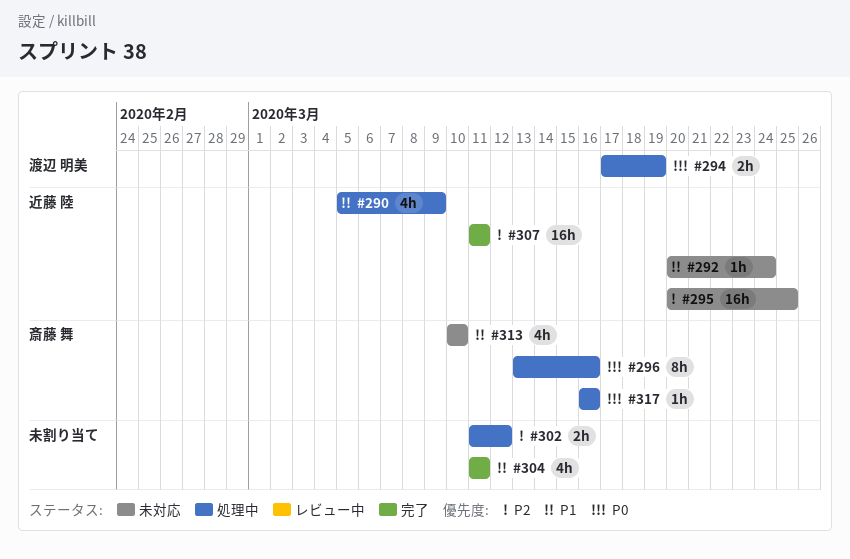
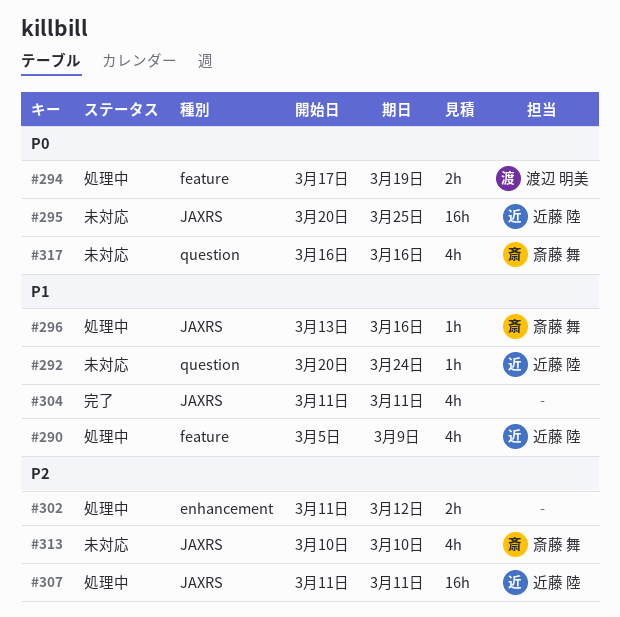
#295, priority: P2 -> P0
#296, priority: P0 -> P1
#296, estimate: 8h -> 1h
#307, status: 完了 -> 処理中
#313, priority: P1 -> P2
#317, status: 処理中 -> 未対応
#317, estimate: 1h -> 4h

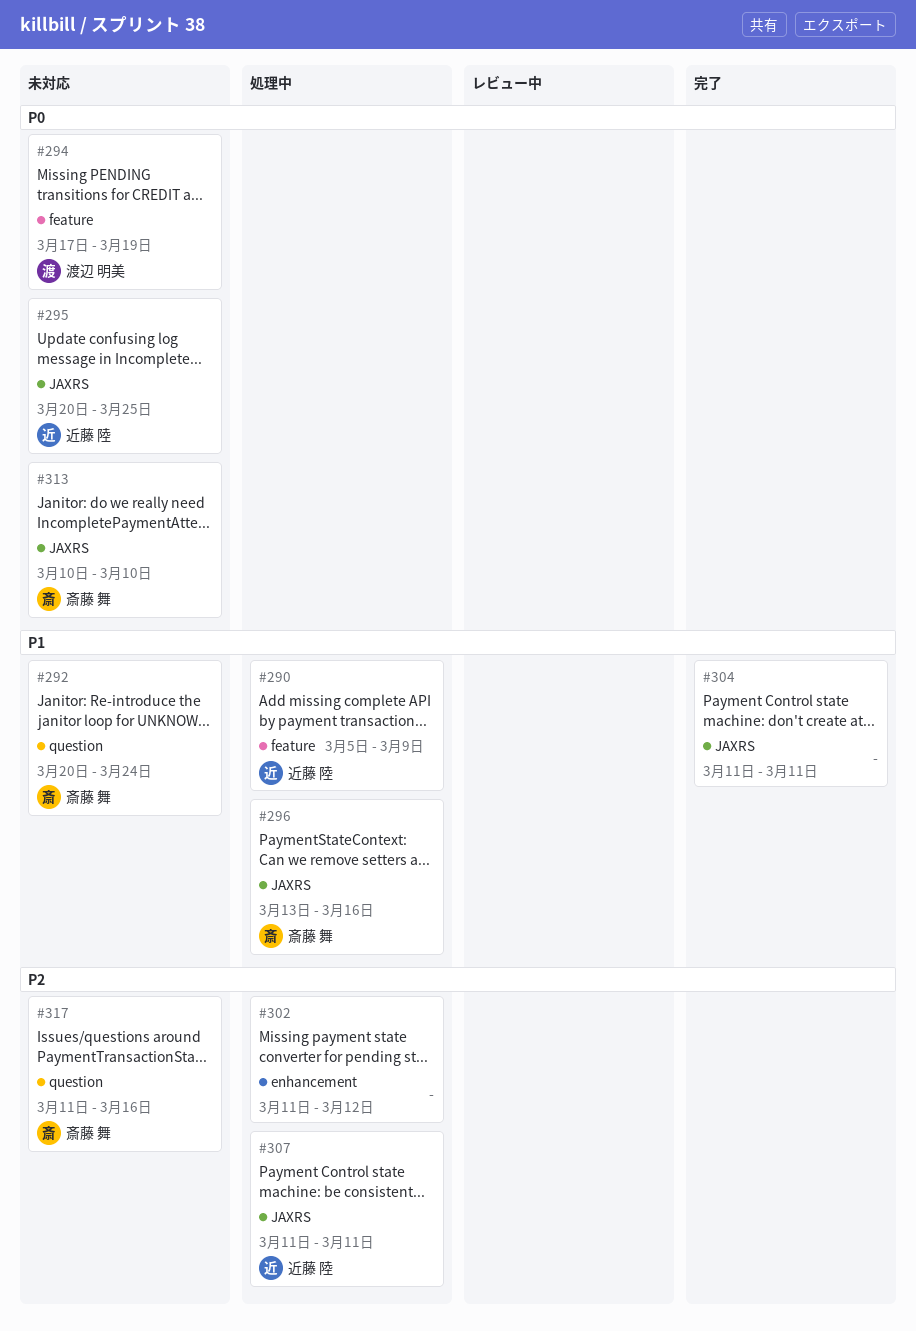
#292, owner: 近藤 陸 -> 斎藤 舞
#294, status: 処理中 -> 未対応
#313, priority: P2 -> P0
#317, priority: P0 -> P2
#317, start: Mar 16 -> Mar 11

